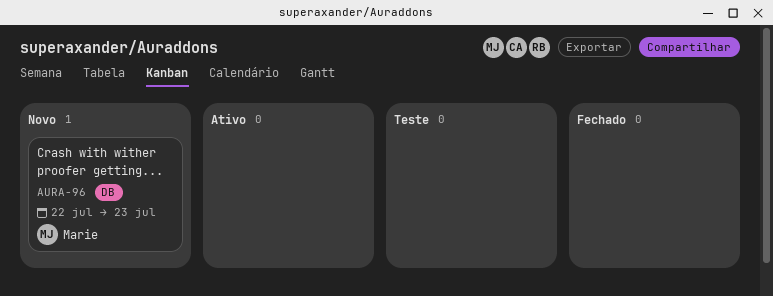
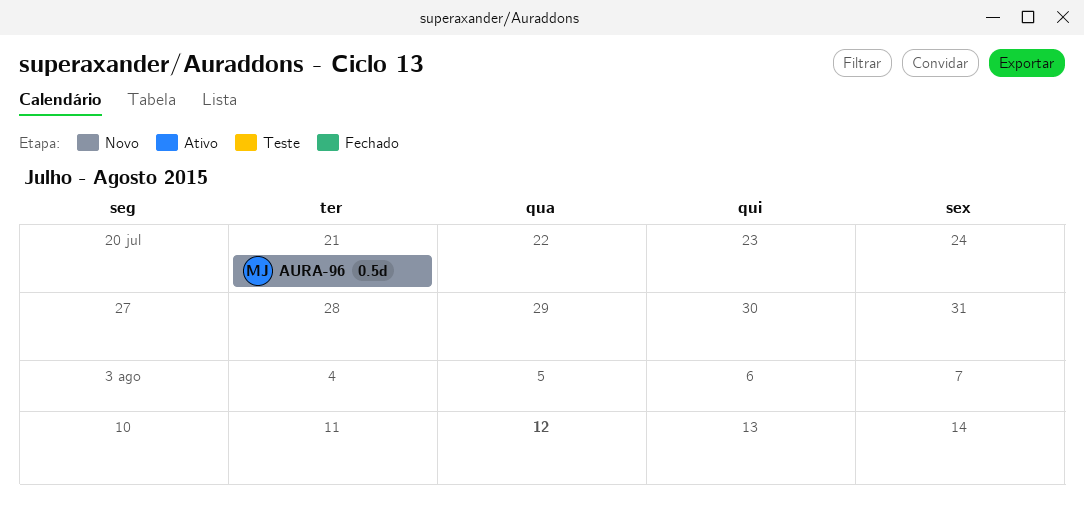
AURA-96, start: Jul 22 -> Jul 21
AURA-96, due: Jul 23 -> Jul 21

